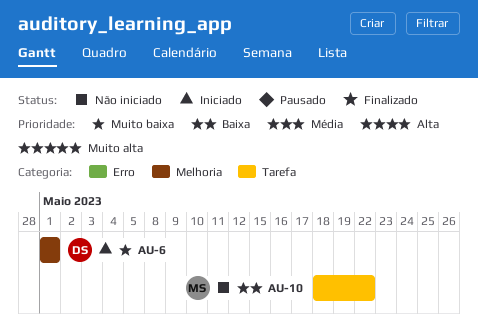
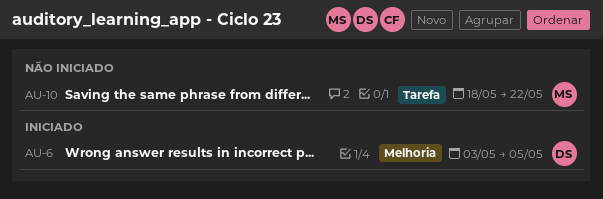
AU-6, start: May 1 -> May 3
AU-6, due: May 1 -> May 5

